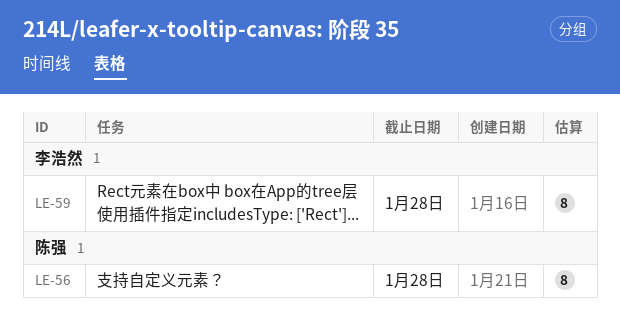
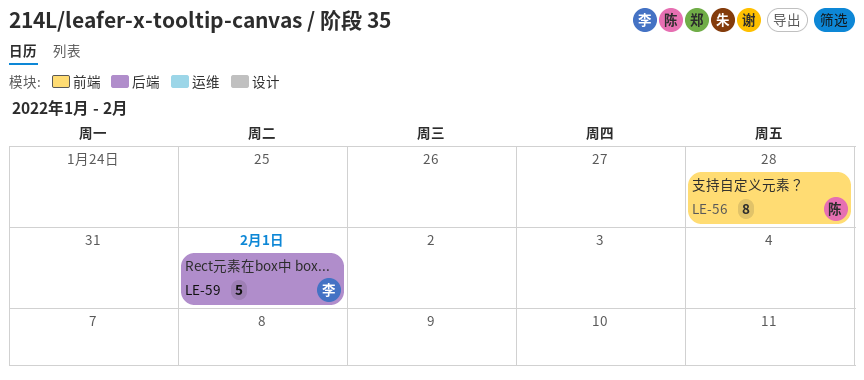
LE-59, estimate: 8 -> 5
LE-59, due: Jan 28 -> Feb 1

